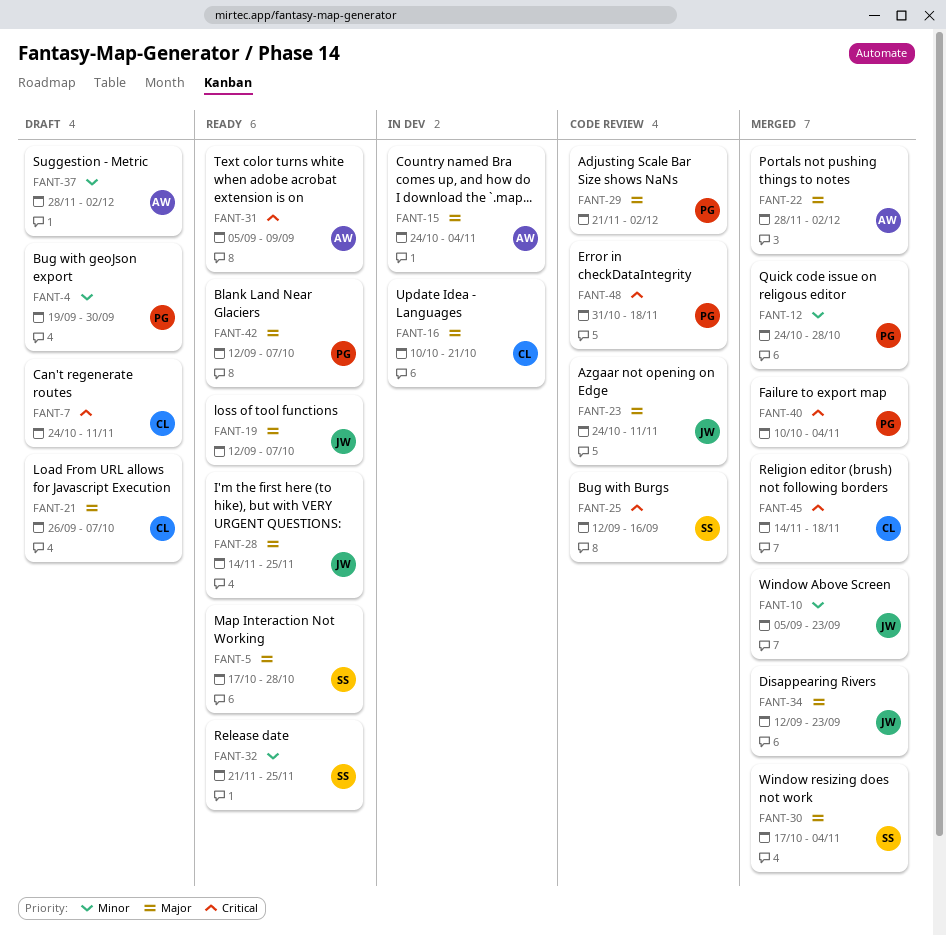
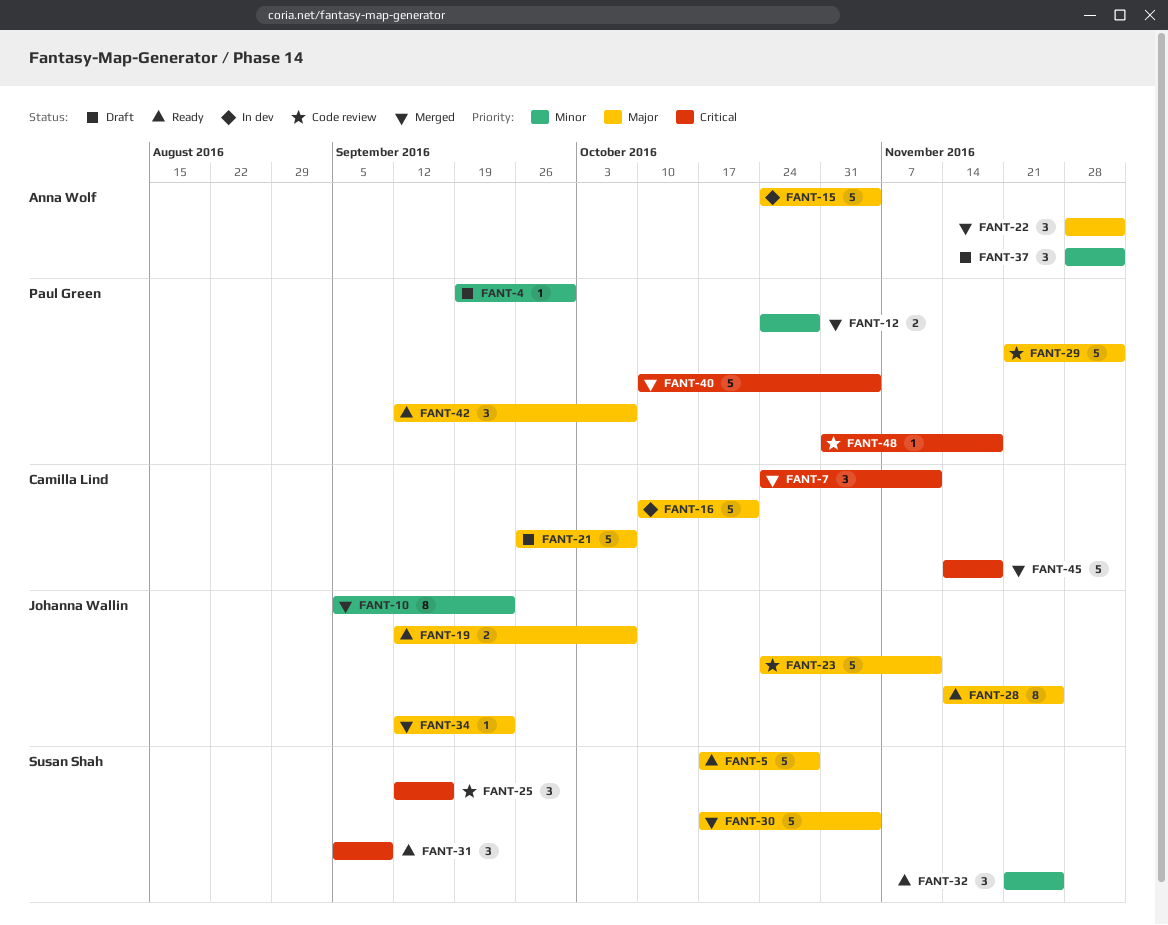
FANT-7, status: Draft -> Merged
FANT-31, owner: Anna Wolf -> Susan Shah

